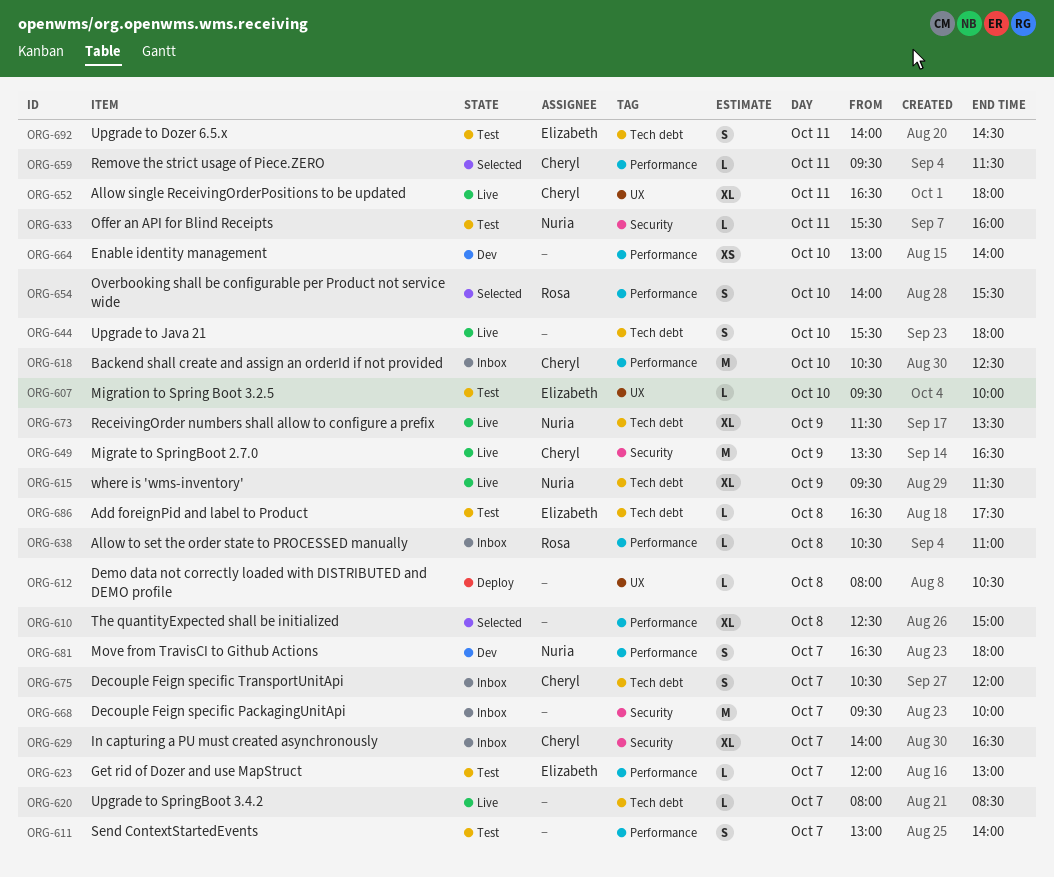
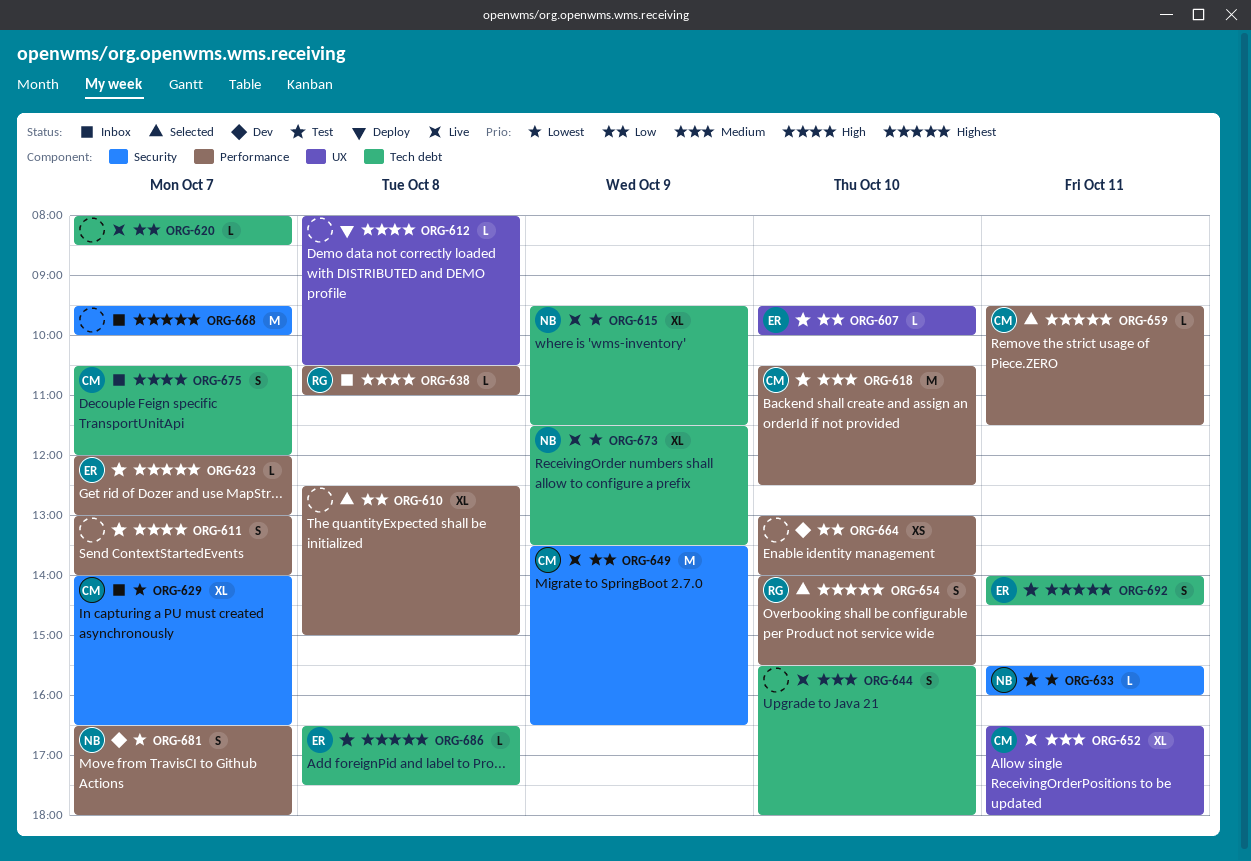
ORG-618, status: Inbox -> Test

